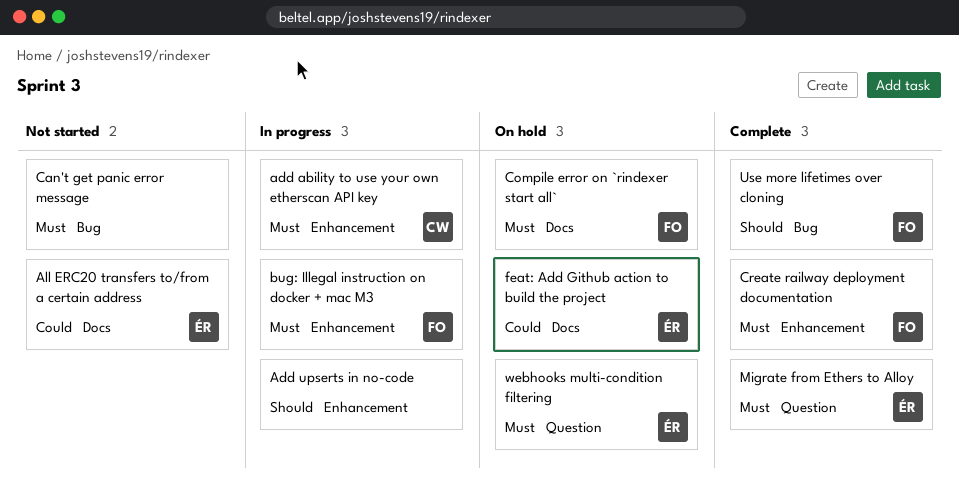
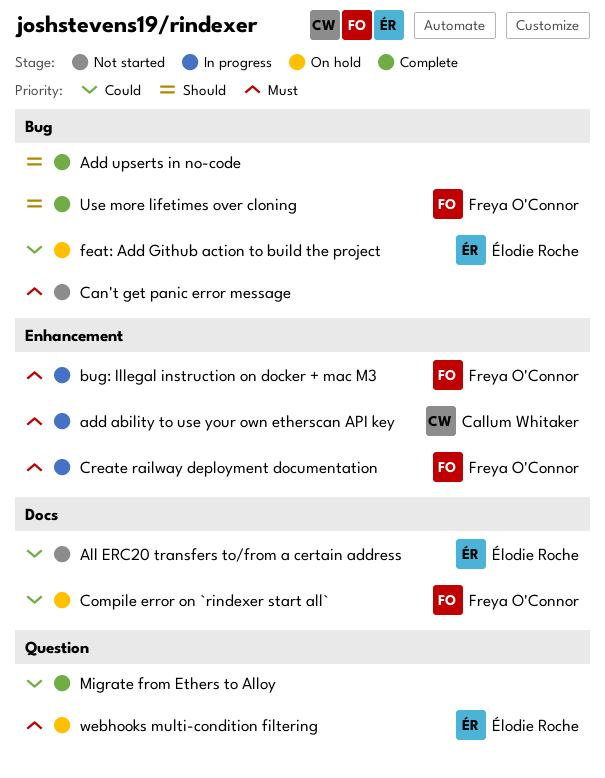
Add upserts in no-code, status: In progress -> Complete
Add upserts in no-code, label: Enhancement -> Bug
Compile error on `rindexer start all`, priority: Must -> Could
Create railway deployment documentation, status: Complete -> In progress
feat: Add Github action to build the project, label: Docs -> Bug
Migrate from Ethers to Alloy, owner: Élodie Roche -> none
Migrate from Ethers to Alloy, priority: Must -> Could

